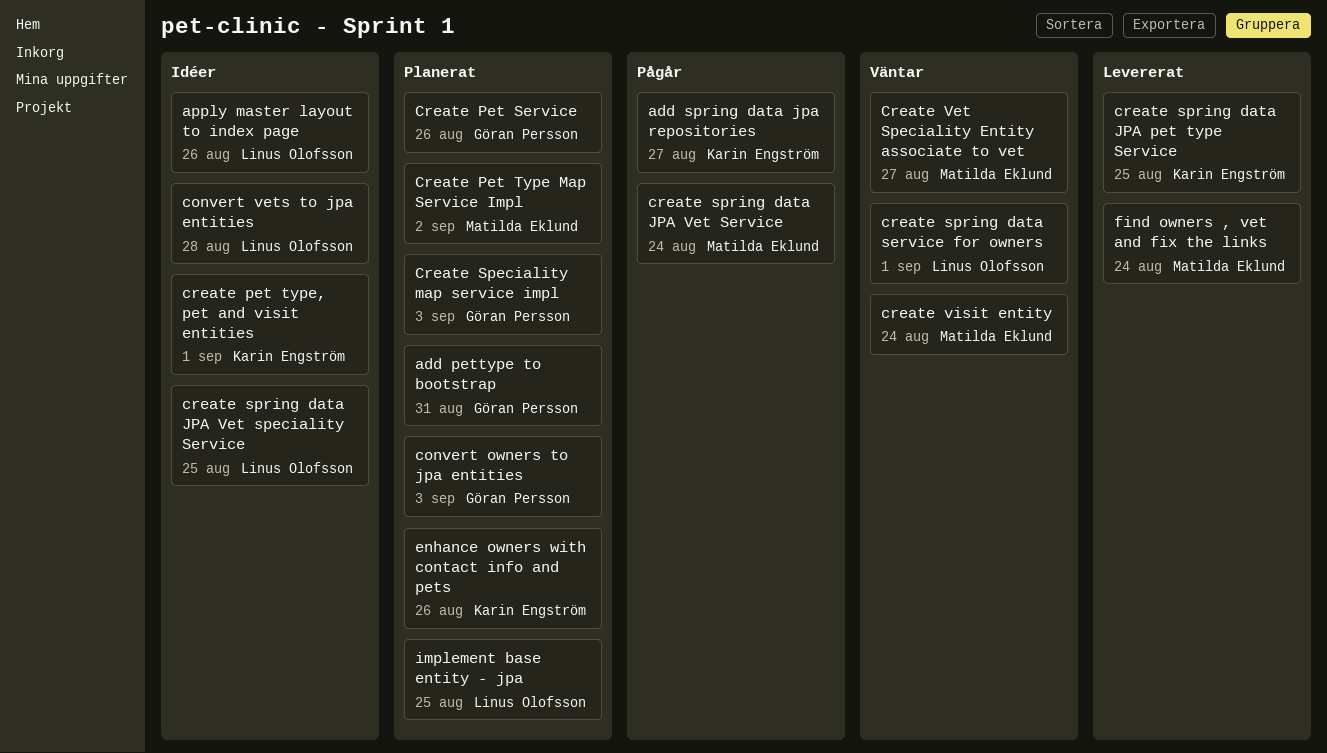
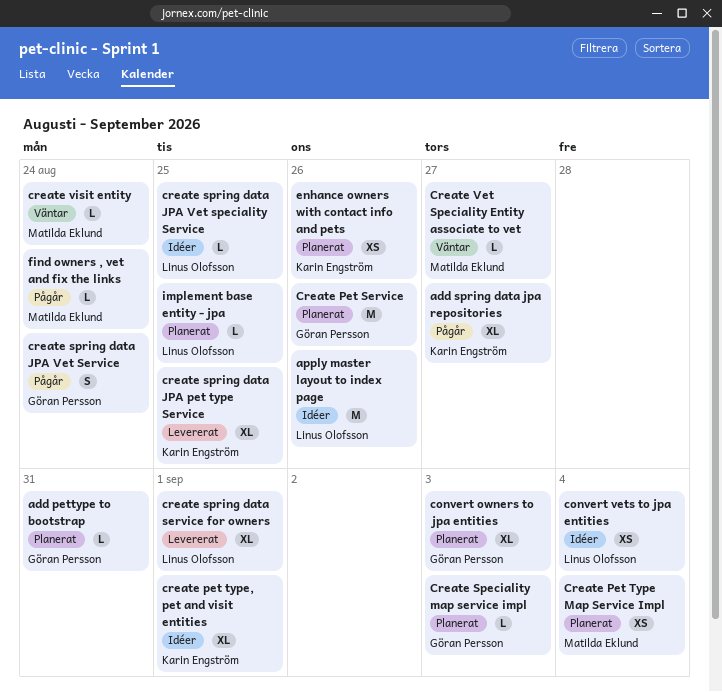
convert vets to jpa entities, due: Aug 28 -> Sep 4
Create Pet Type Map Service Impl, due: Sep 2 -> Sep 4
create spring data JPA Vet Service, owner: Matilda Eklund -> Göran Persson
create spring data service for owners, status: Väntar -> Levererat
find owners , vet and fix the links, status: Levererat -> Pågår

